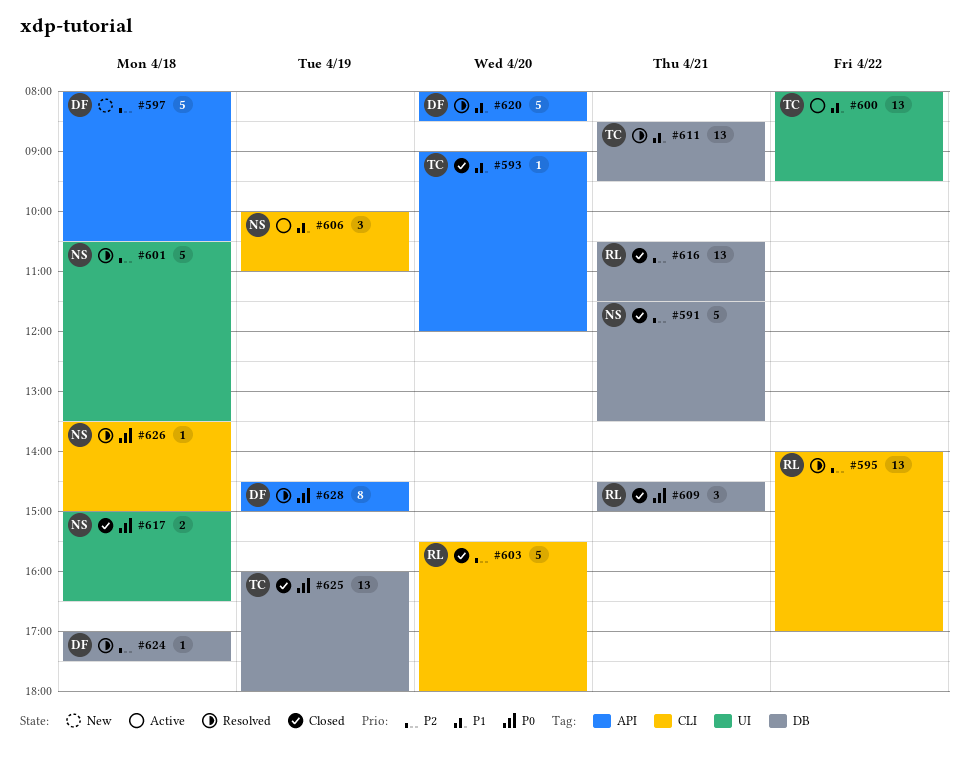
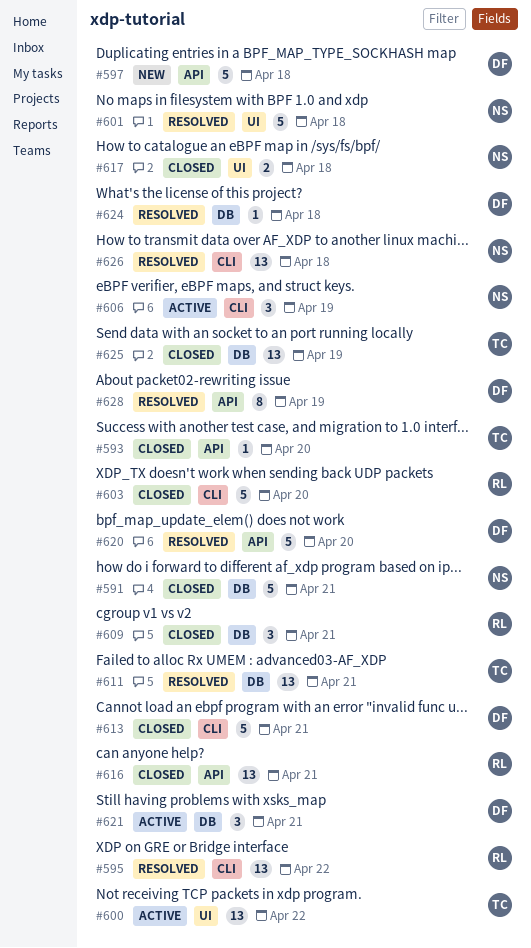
#613: none -> present
#616, label: DB -> API
#621: none -> present
#626, estimate: 1 -> 13

